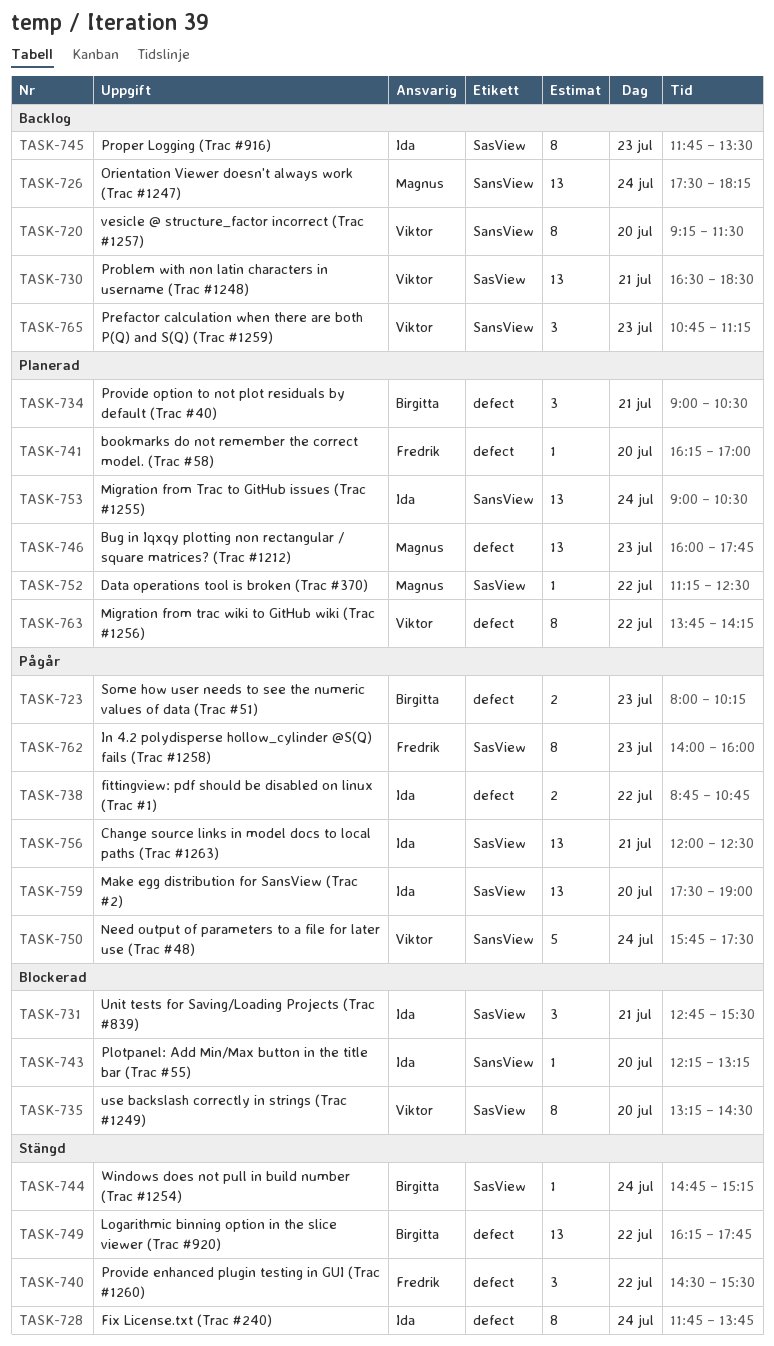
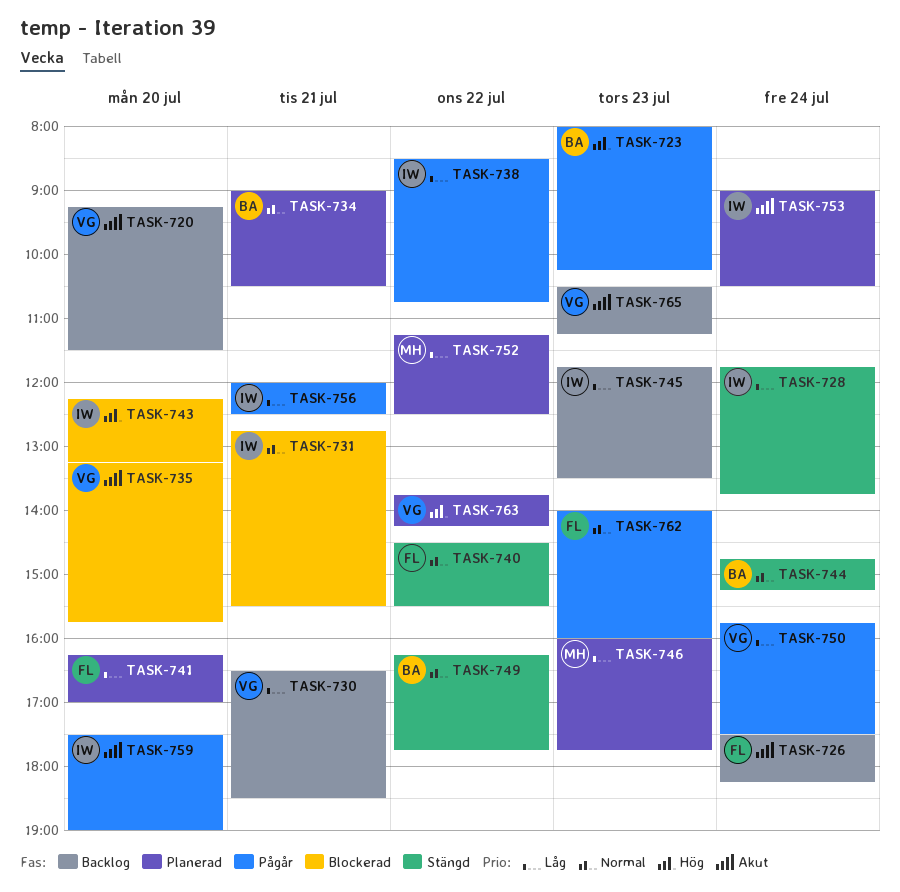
TASK-726, owner: Magnus -> Fredrik
TASK-735, ends: 14:30 -> 15:45
TASK-738, begins: 08:45 -> 08:30
TASK-765, begins: 10:45 -> 10:30

